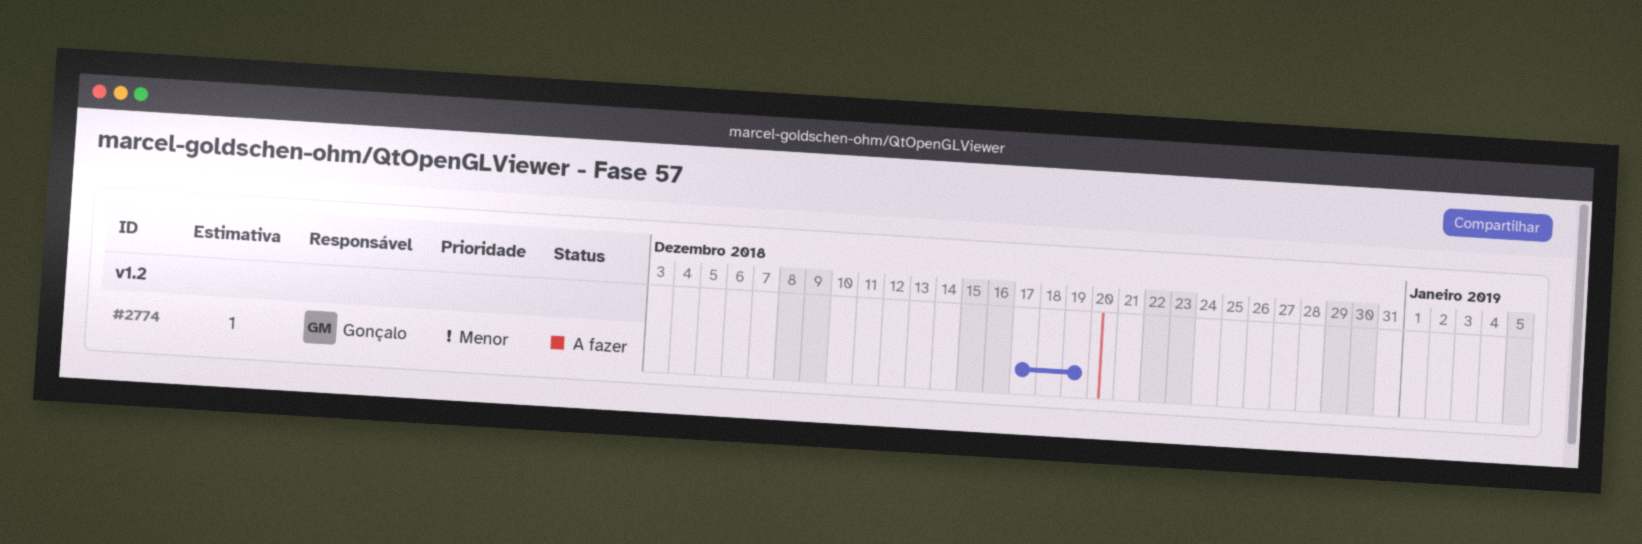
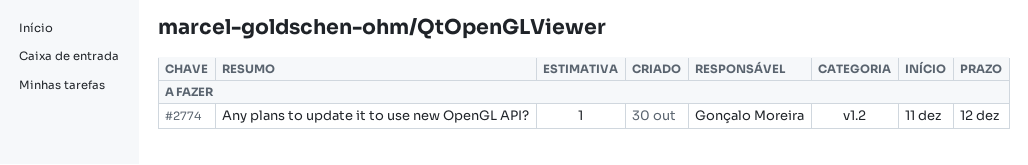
#2774, start: Dec 17 -> Dec 11
#2774, due: Dec 19 -> Dec 12

